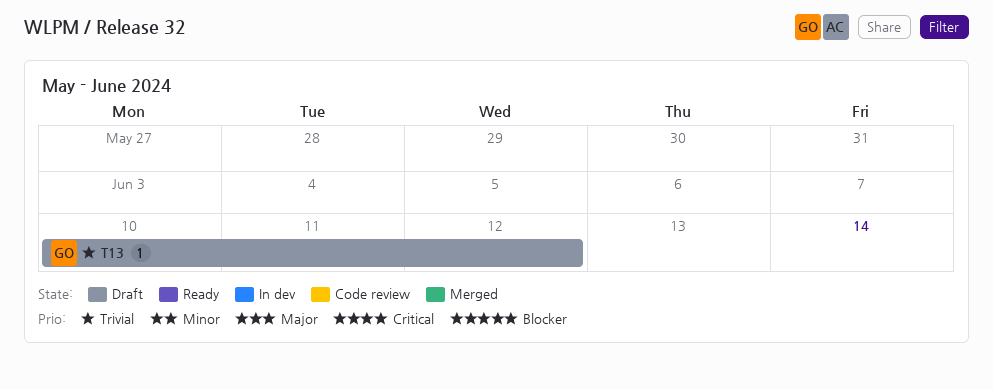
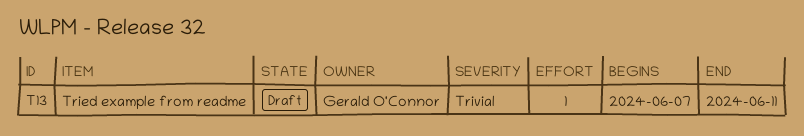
T13, start: Jun 10 -> Jun 7
T13, due: Jun 12 -> Jun 11

